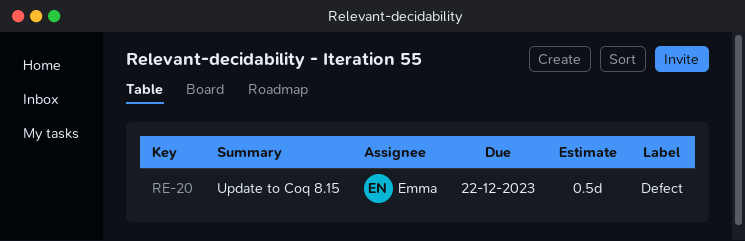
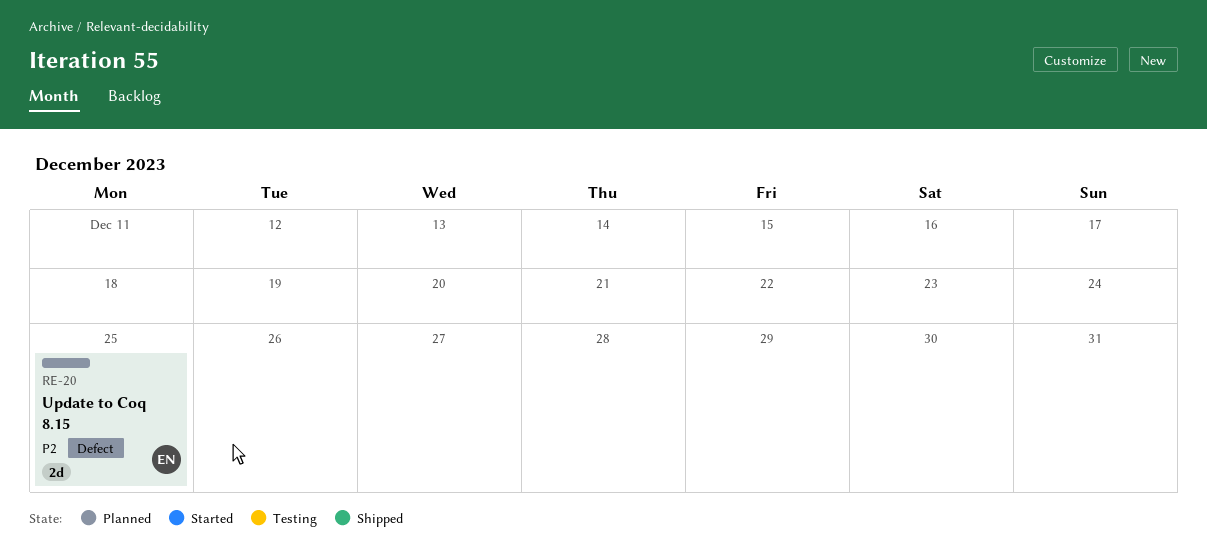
RE-20, estimate: 0.5d -> 2d
RE-20, due: Dec 22 -> Dec 25

